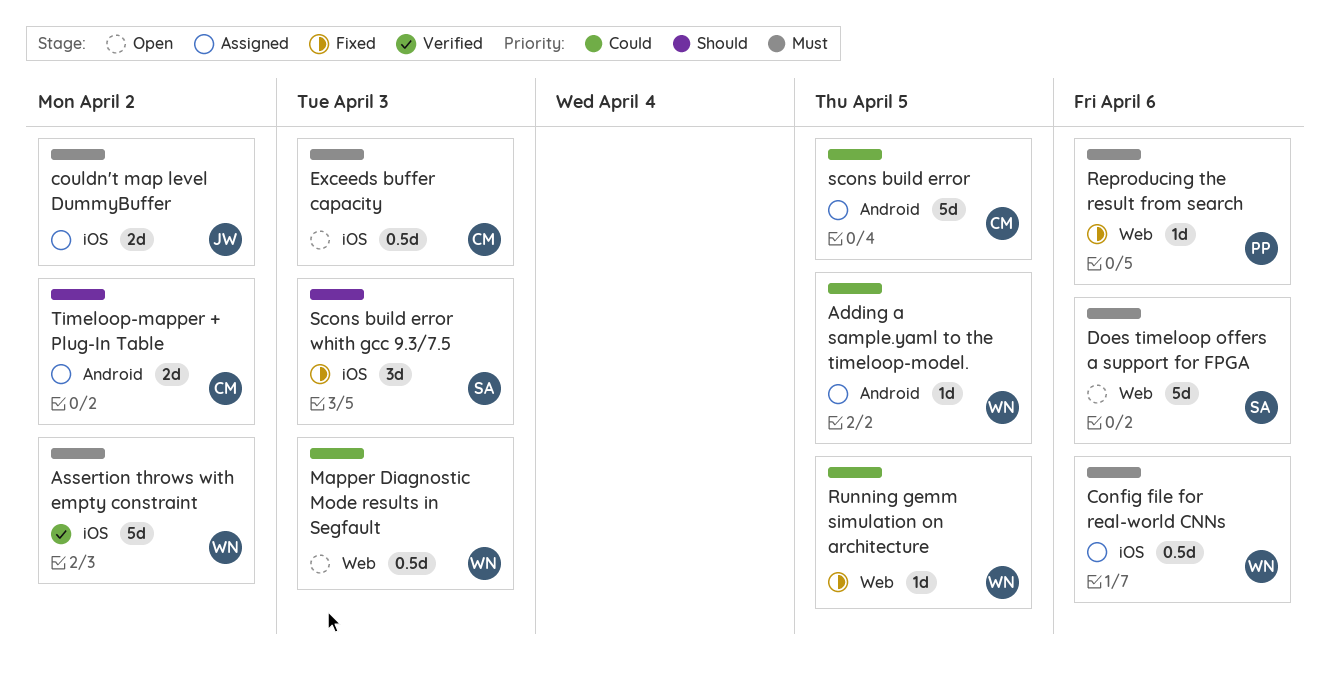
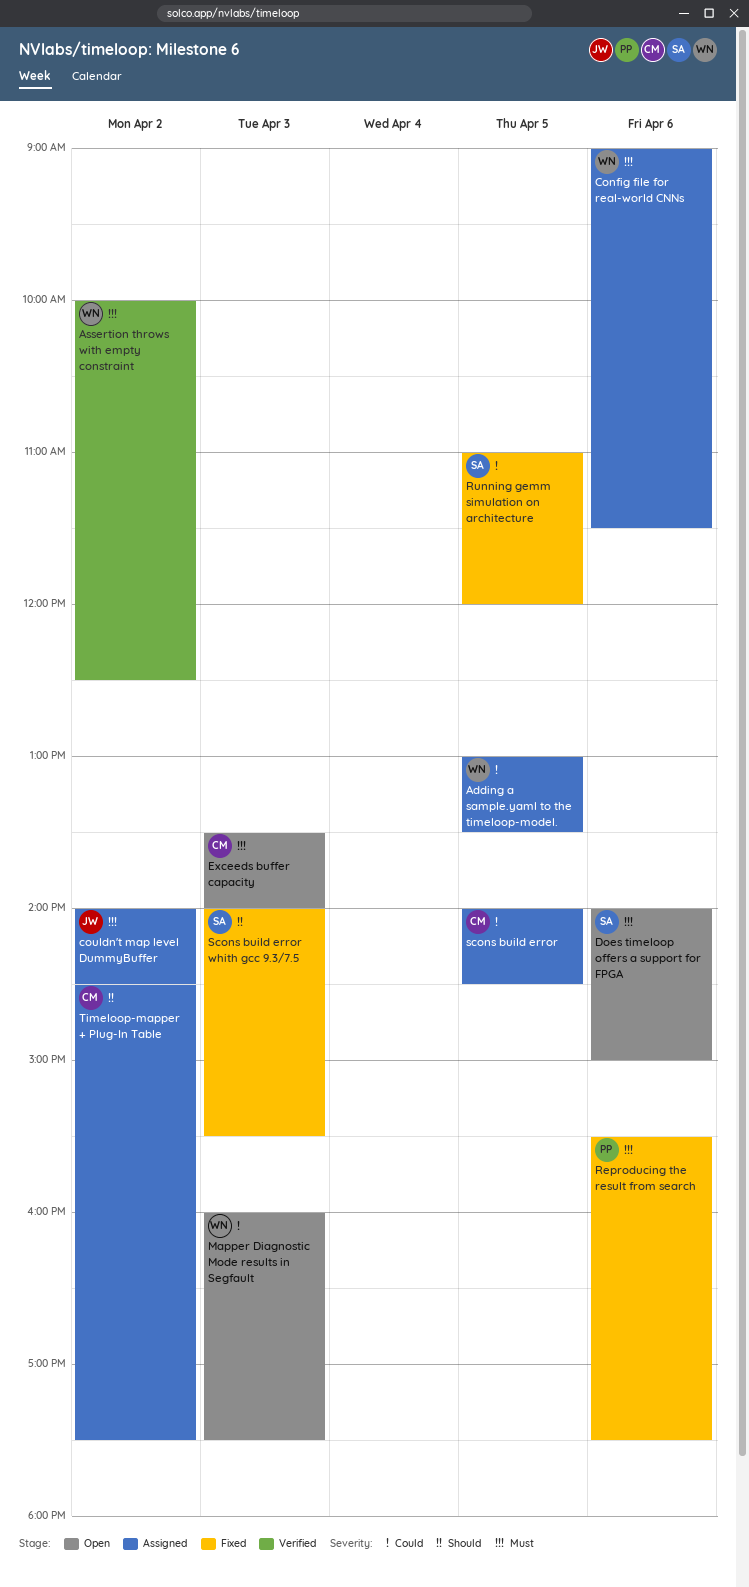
Running gemm simulation on architecture, owner: WN -> SA

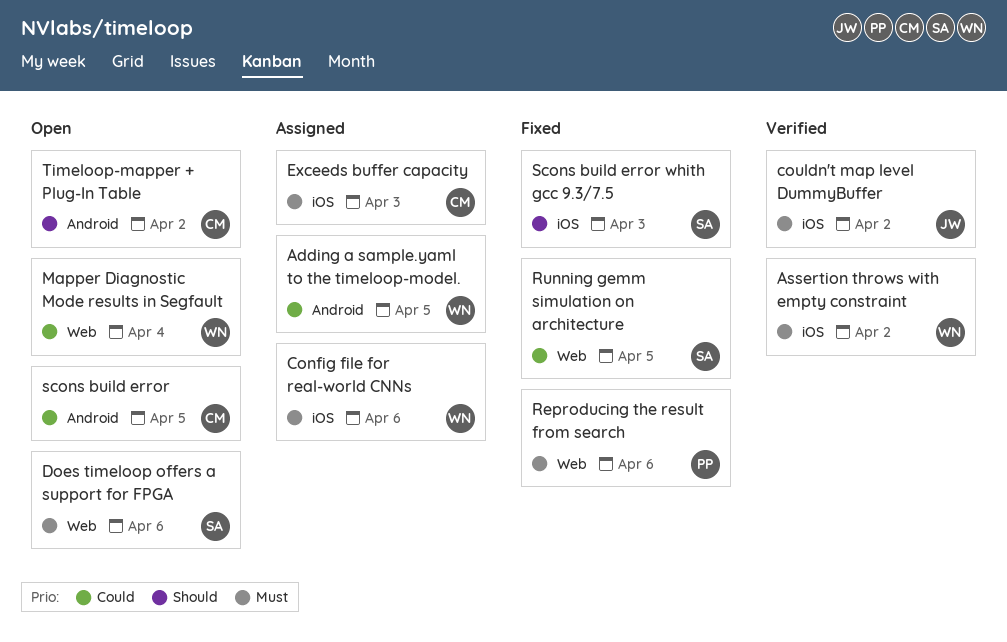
couldn't map level DummyBuffer, status: Assigned -> Verified
Exceeds buffer capacity, status: Open -> Assigned
Mapper Diagnostic Mode results in Segfault, day: Apr 3 -> Apr 4
scons build error, status: Assigned -> Open
Timeloop-mapper + Plug-In Table, status: Assigned -> Open

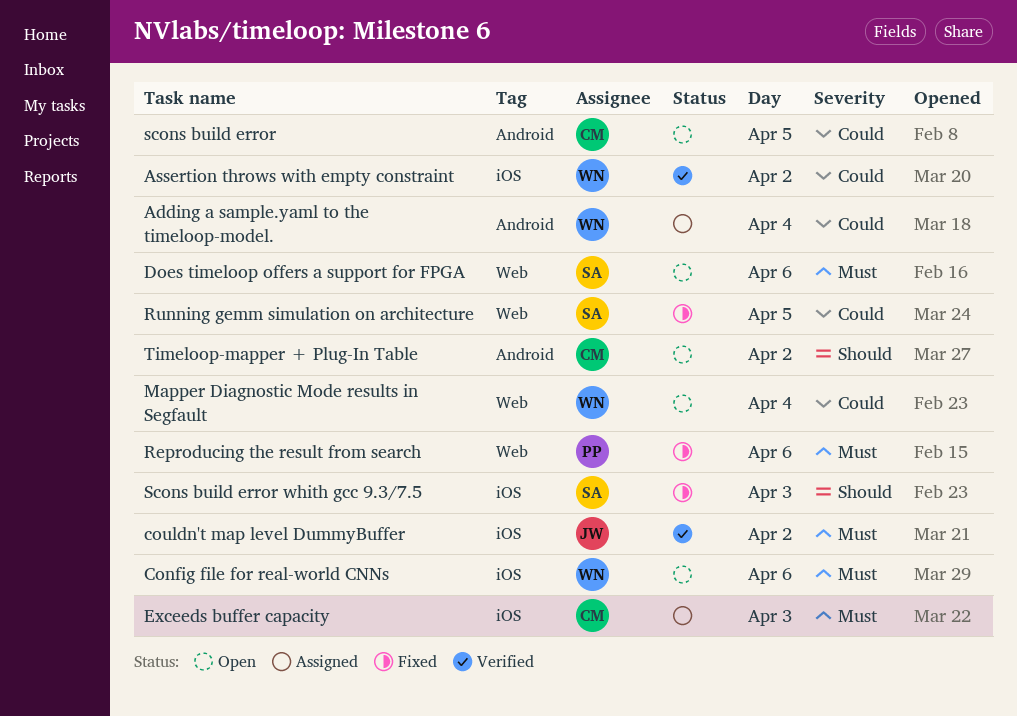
Adding a sample.yaml to the timeloop-model., day: Apr 5 -> Apr 4
Assertion throws with empty constraint, priority: Must -> Could
Config file for real-world CNNs, status: Assigned -> Open

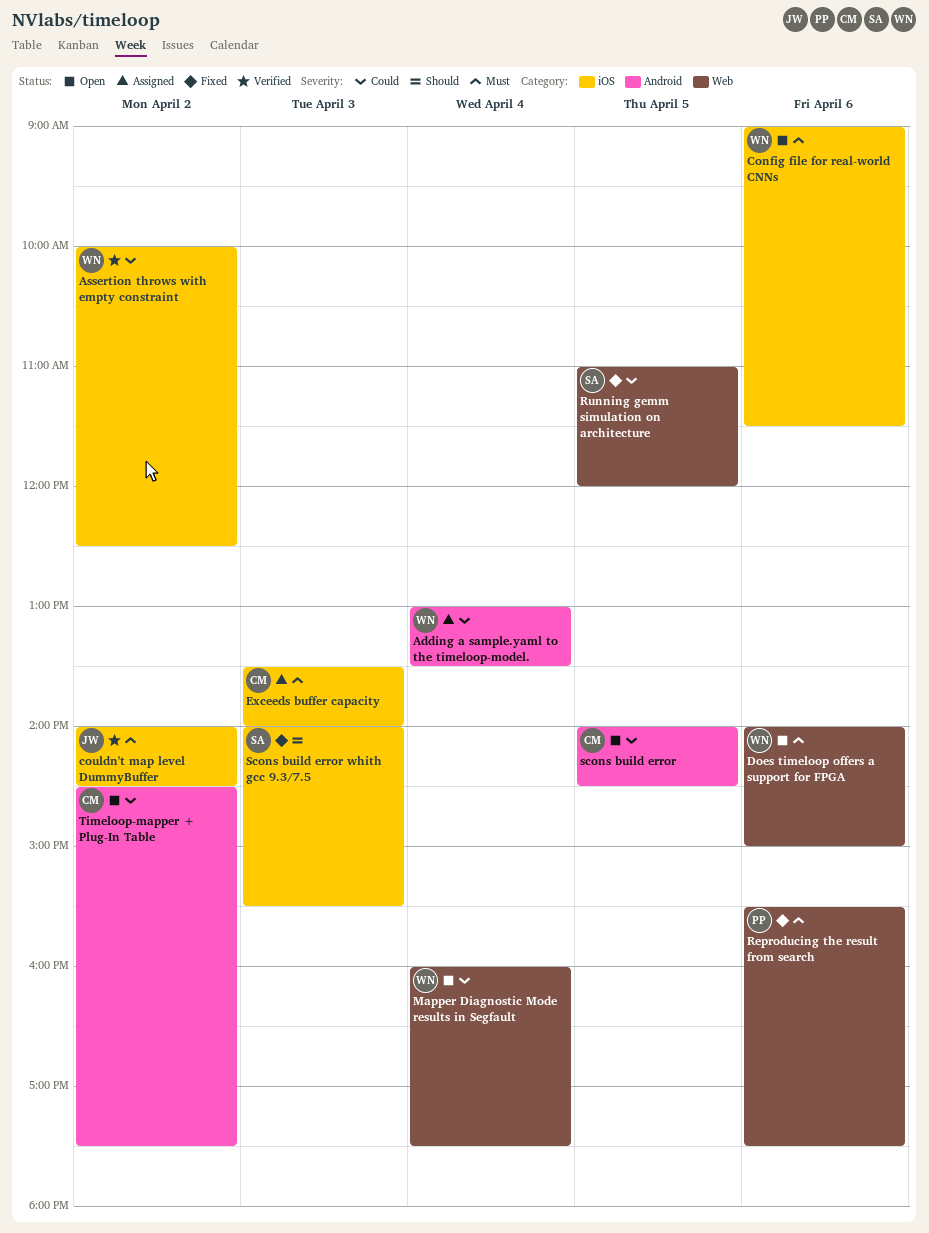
Does timeloop offers a support for FPGA, owner: SA -> WN
Timeloop-mapper + Plug-In Table, priority: Should -> Could

